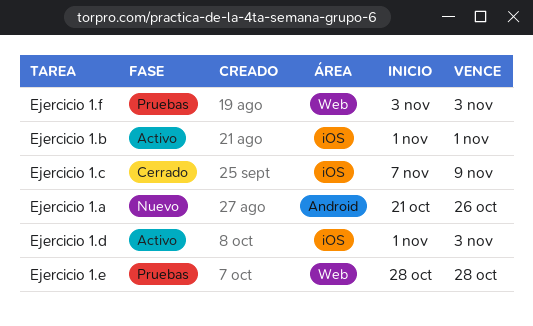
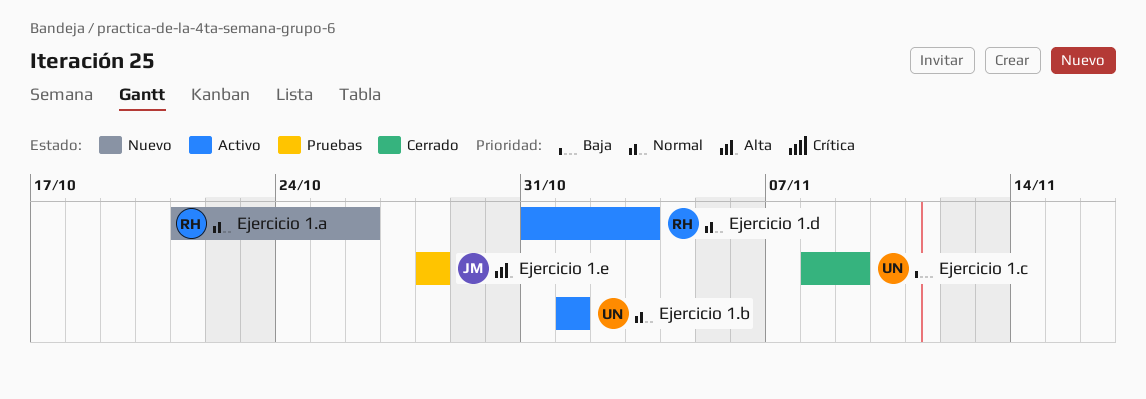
Ejercicio 1.c, start: Nov 7 -> Nov 8
Ejercicio 1.d, start: Nov 1 -> Oct 31
Ejercicio 1.f: present -> none

